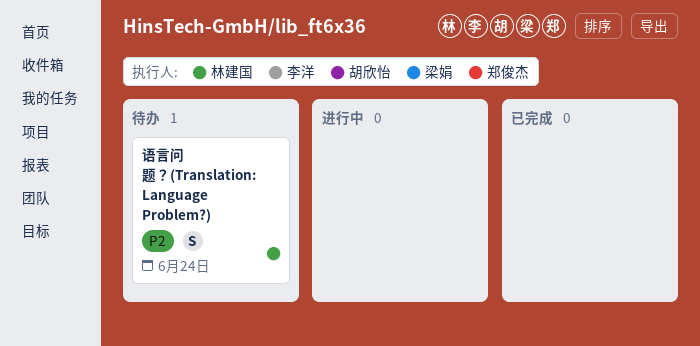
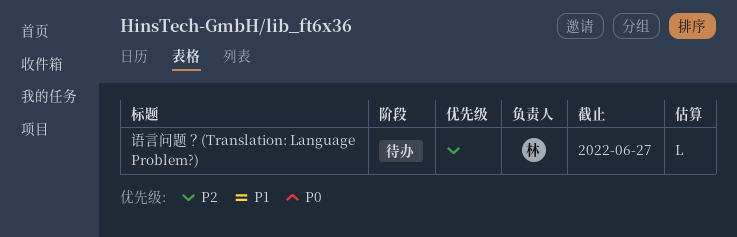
语言问题？(Translation: Language Problem?), estimate: S -> L
语言问题？(Translation: Language Problem?), due: Jun 24 -> Jun 27

